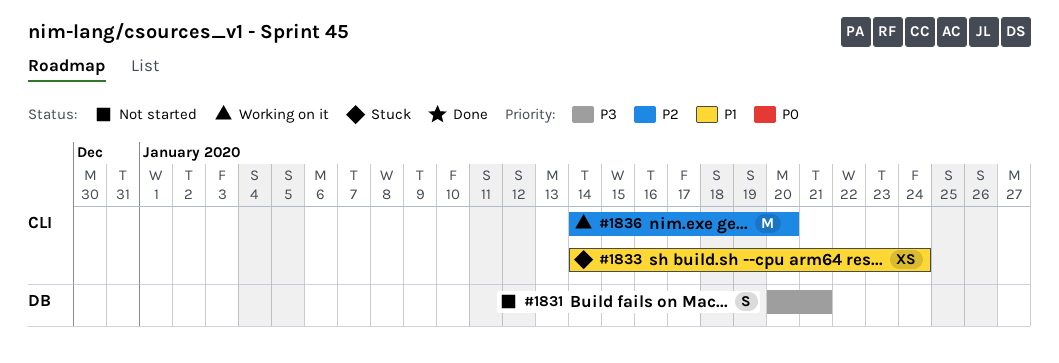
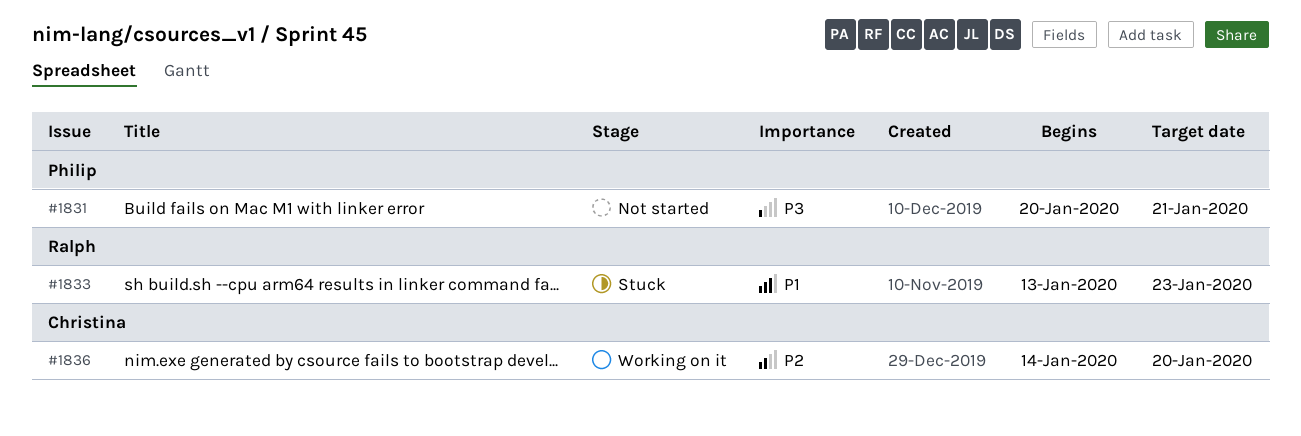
#1833, start: Jan 14 -> Jan 13
#1833, due: Jan 24 -> Jan 23

